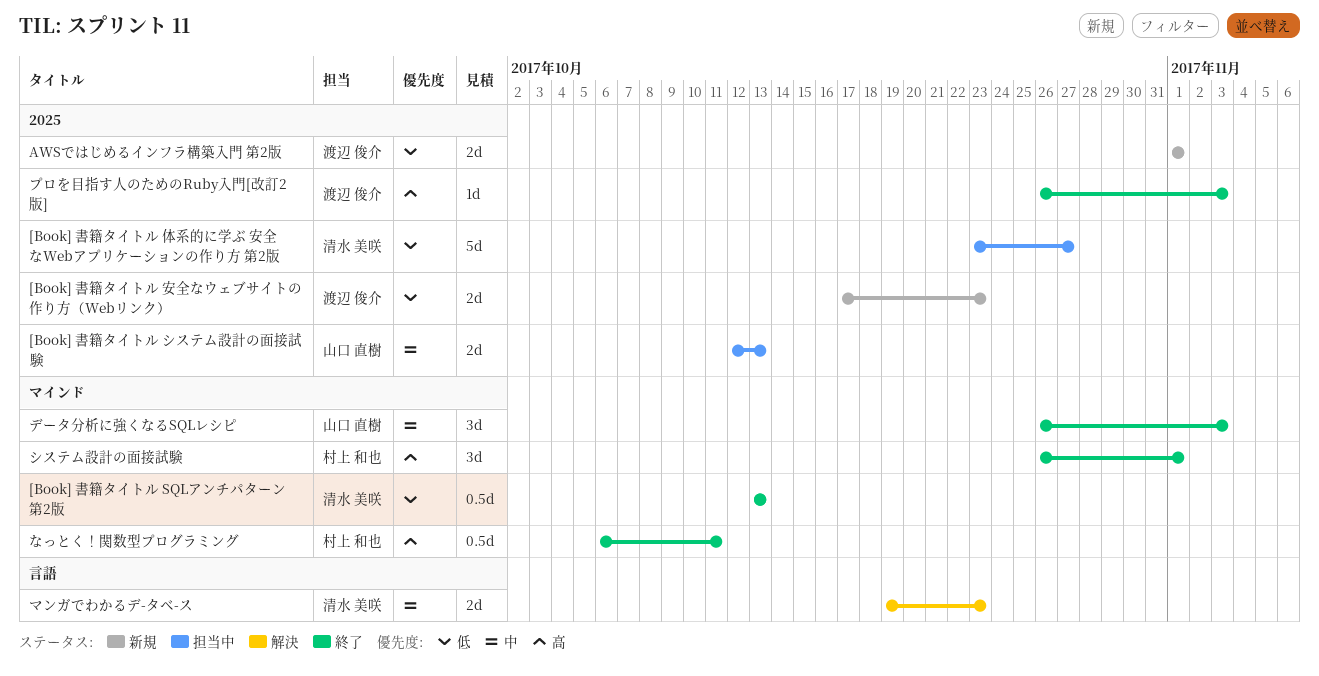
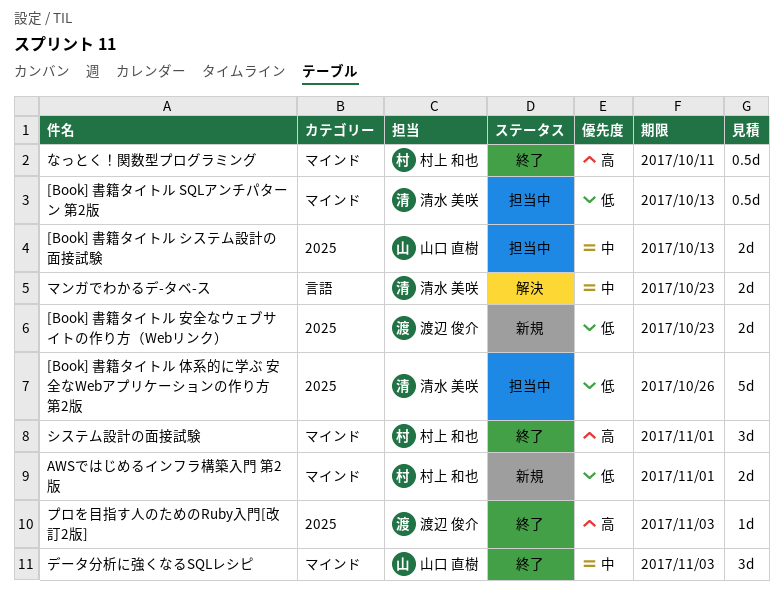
[Book] 書籍タイトル SQLアンチパターン 第2版, status: 終了 -> 担当中
[Book] 書籍タイトル 体系的に学ぶ 安全なWebアプリケーションの作り方 第2版, due: Oct 27 -> Oct 26
AWSではじめるインフラ構築入門 第2版, owner: 渡辺 俊介 -> 村上 和也
AWSではじめるインフラ構築入門 第2版, label: 2025 -> マインド

